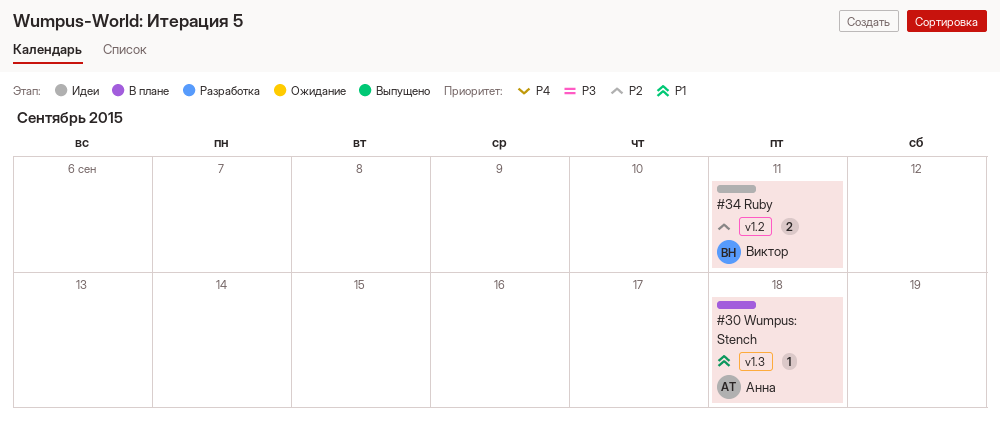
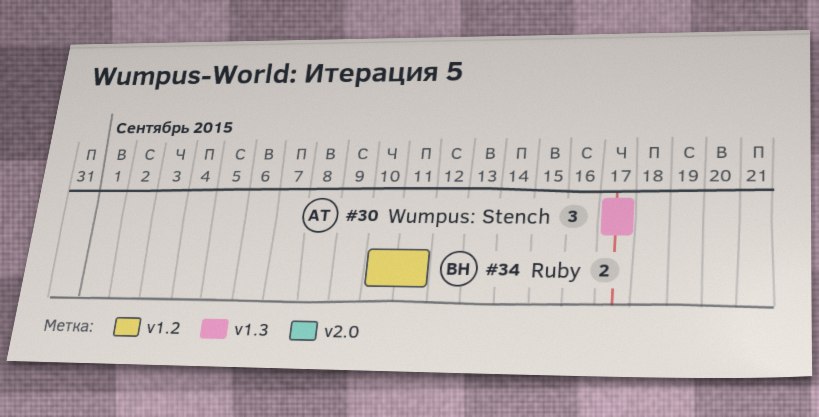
#30, estimate: 1 -> 3
#30, due: Sep 18 -> Sep 17

